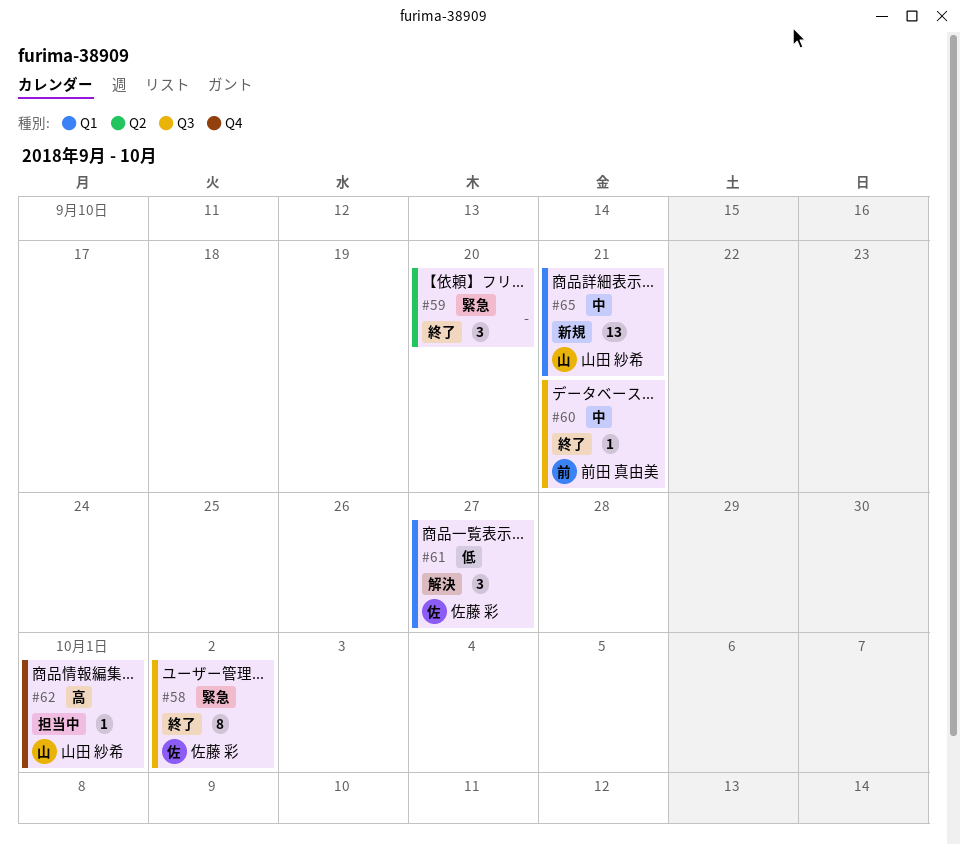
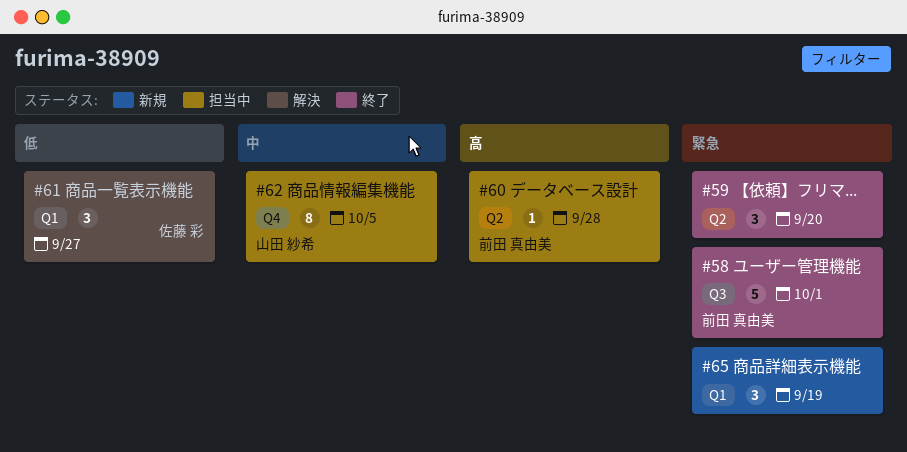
#58, owner: 佐藤 彩 -> 前田 真由美
#58, estimate: 8 -> 5
#58, due: Oct 2 -> Oct 1
#60, status: 終了 -> 担当中
#60, priority: 中 -> 高
#60, label: Q3 -> Q2
#60, due: Sep 21 -> Sep 28
#62, priority: 高 -> 中
#62, estimate: 1 -> 8
#62, due: Oct 1 -> Oct 5
#65, owner: 山田 紗希 -> none
#65, priority: 中 -> 緊急
#65, estimate: 13 -> 3
#65, due: Sep 21 -> Sep 19

